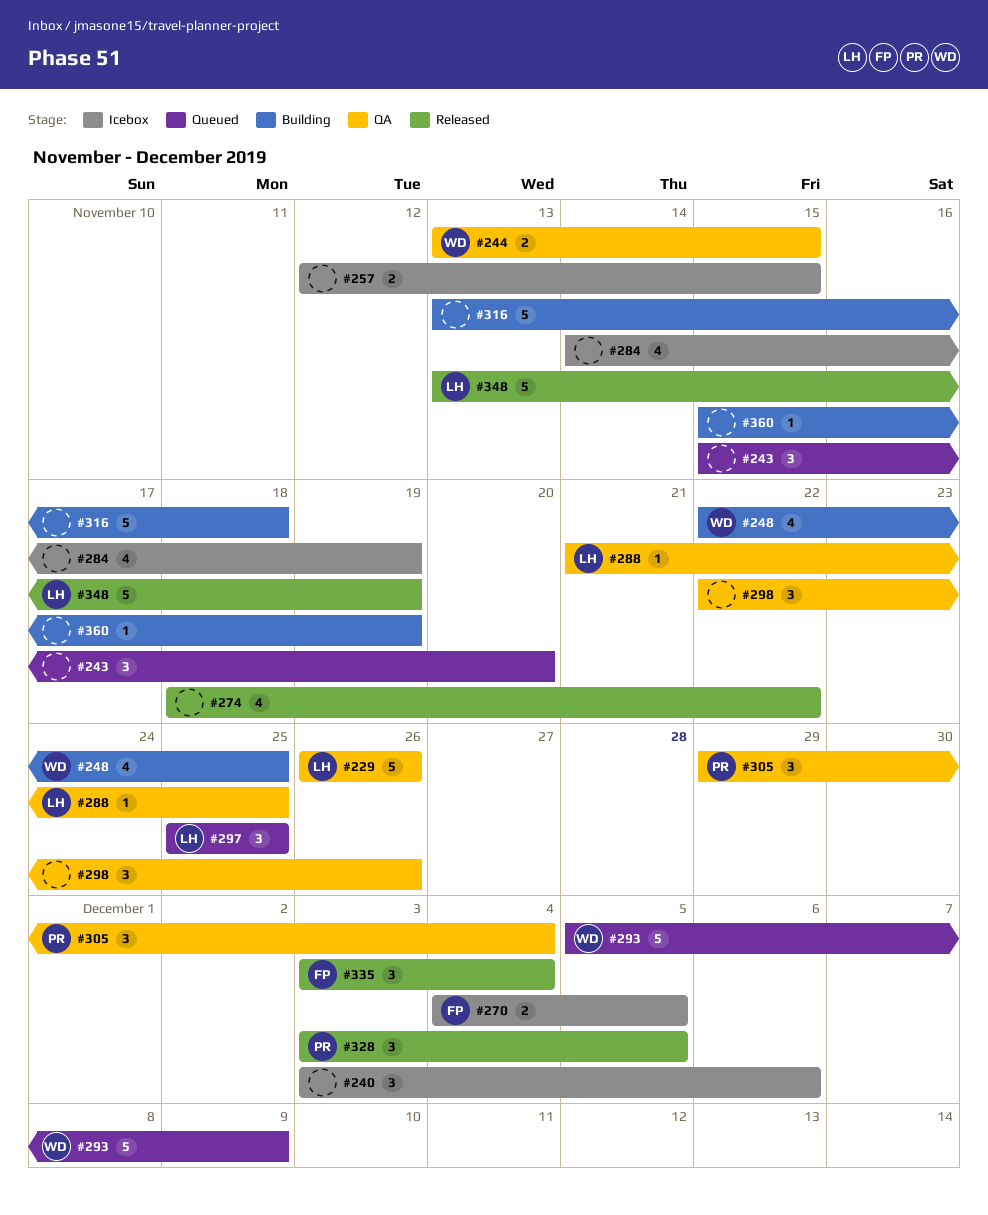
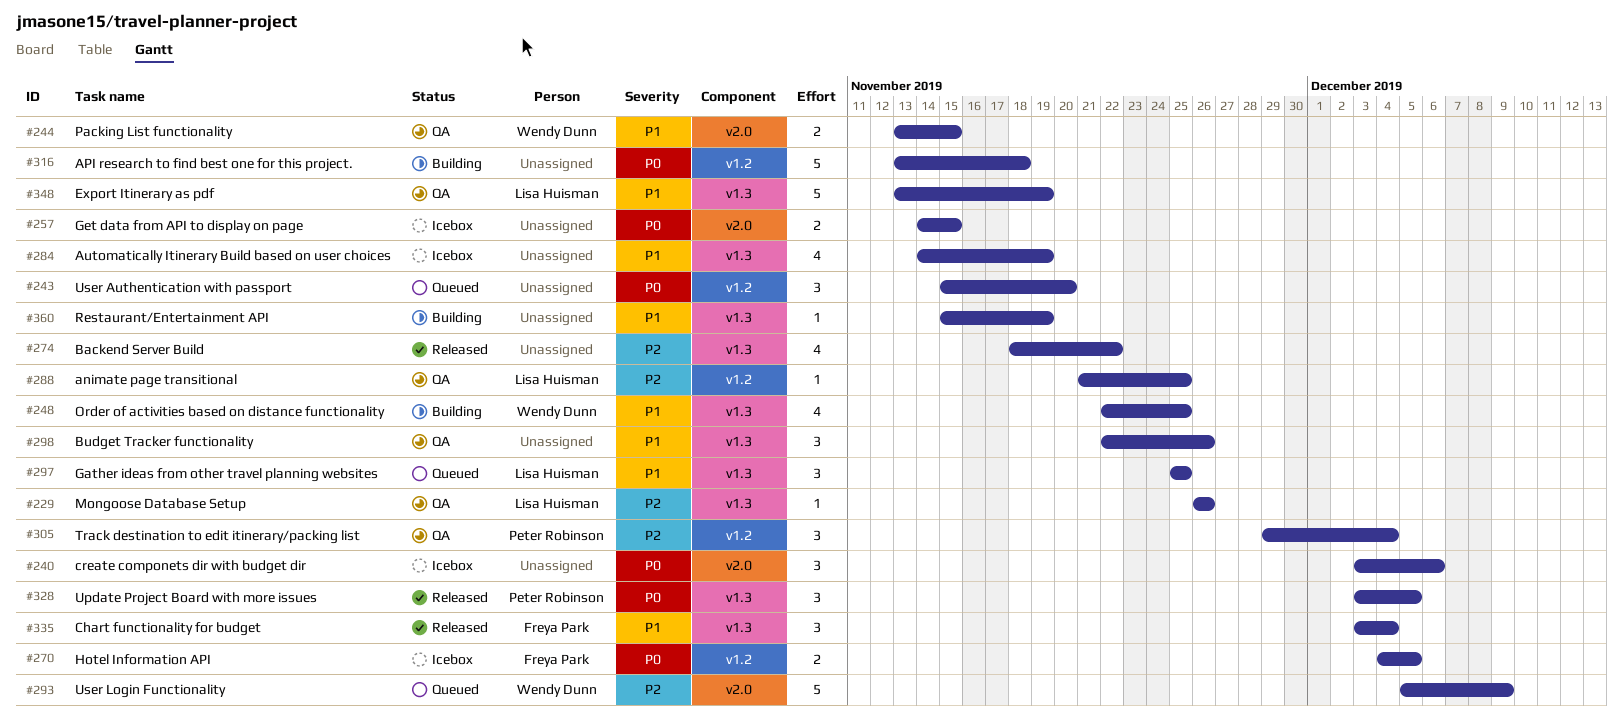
#229, estimate: 5 -> 1
#257, start: Nov 12 -> Nov 14
#348, status: Released -> QA

